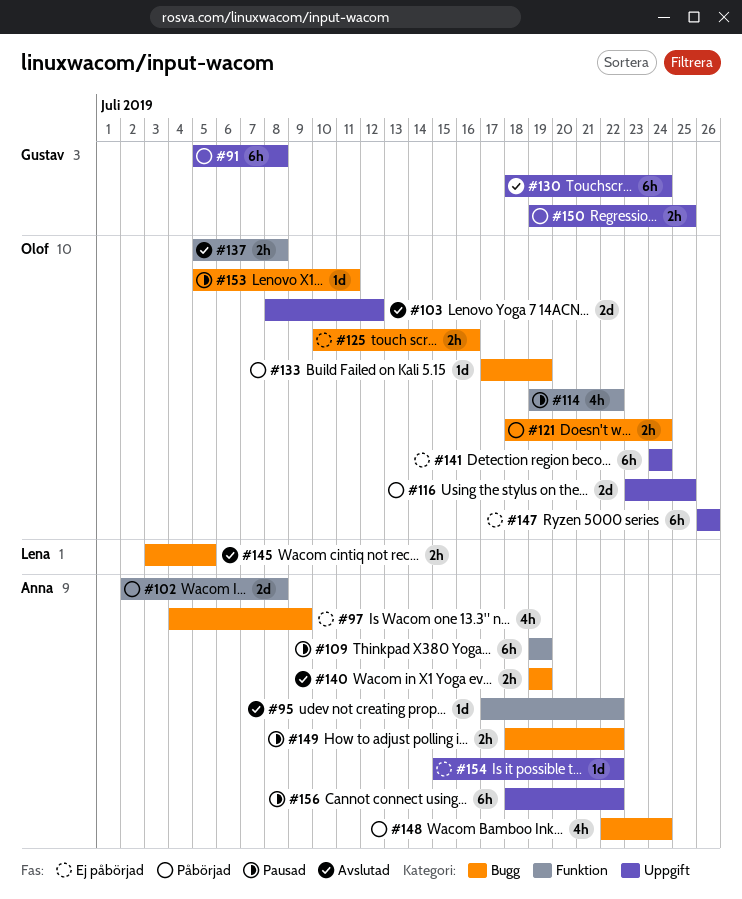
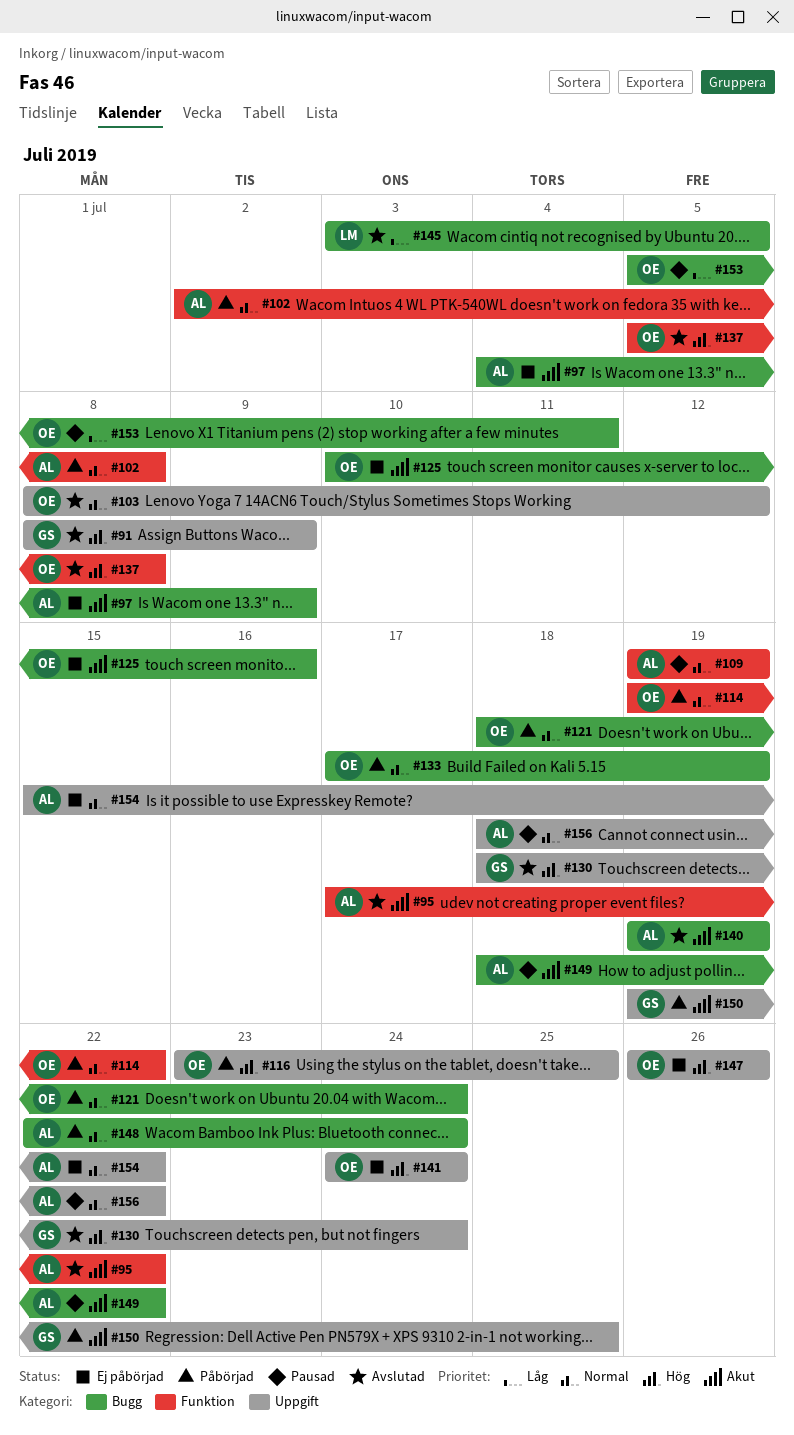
#91, status: Påbörjad -> Avslutad
#91, start: Jul 5 -> Jul 8
#91, due: Jul 8 -> Jul 9
#114, status: Pausad -> Påbörjad

